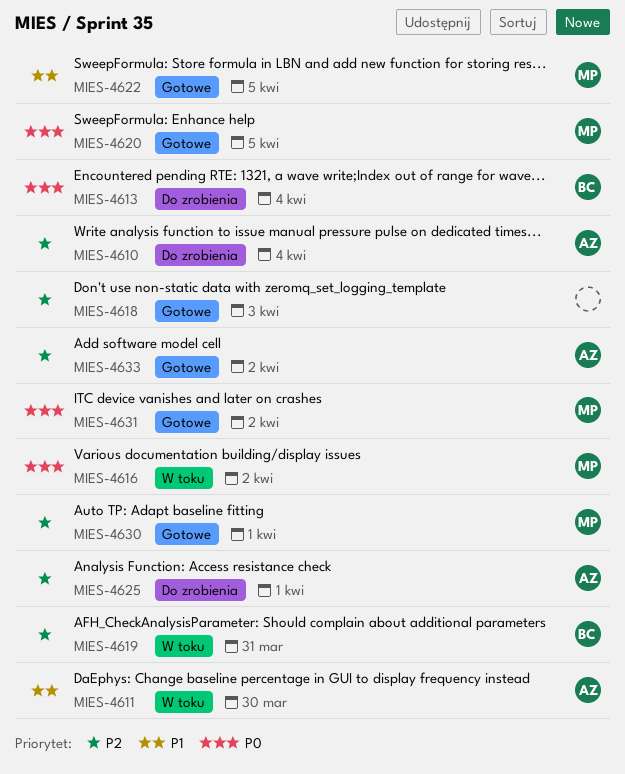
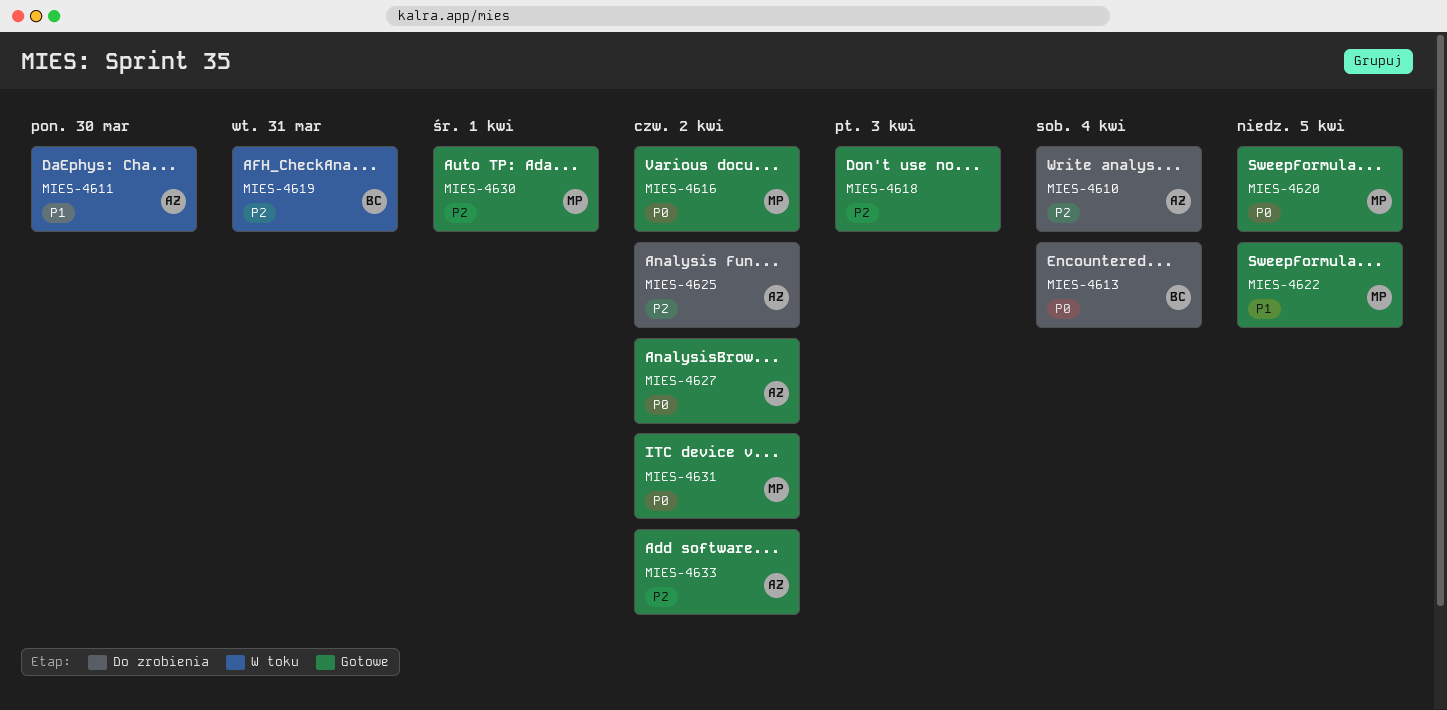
MIES-4616, status: W toku -> Gotowe
MIES-4625, due: Apr 1 -> Apr 2
MIES-4627: none -> present

